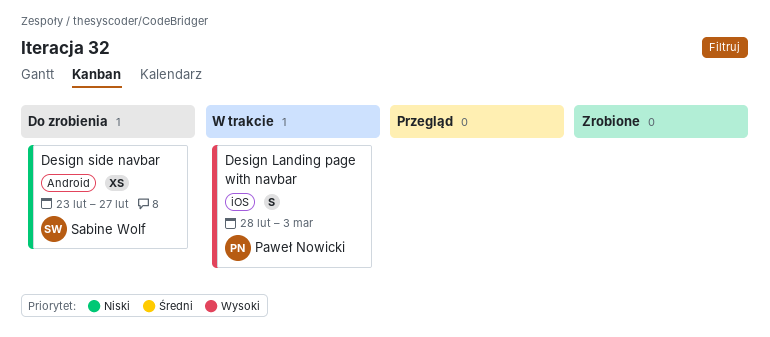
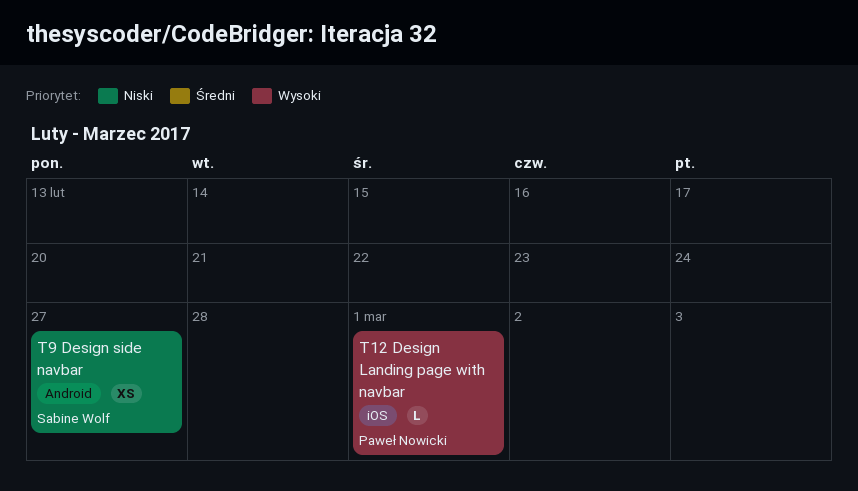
Design Landing page with navbar, estimate: S -> L
Design Landing page with navbar, due: Mar 3 -> Mar 1

